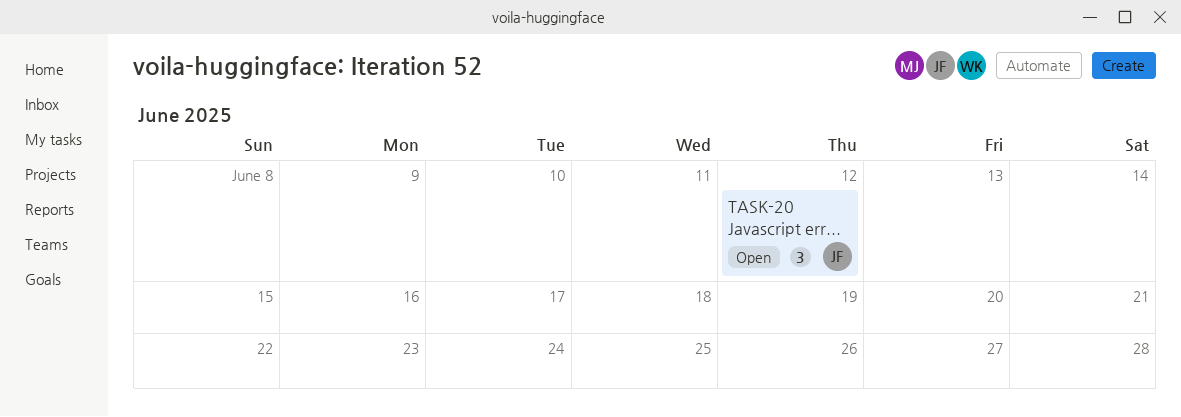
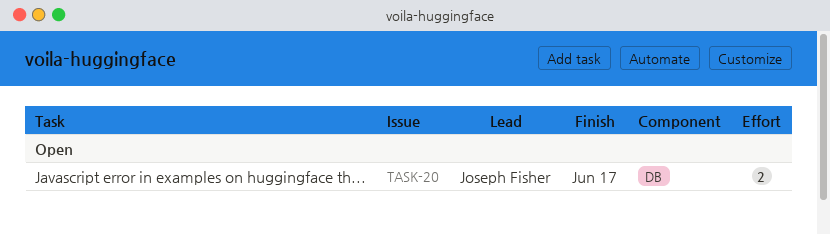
TASK-20, estimate: 3 -> 2
TASK-20, due: Jun 12 -> Jun 17

